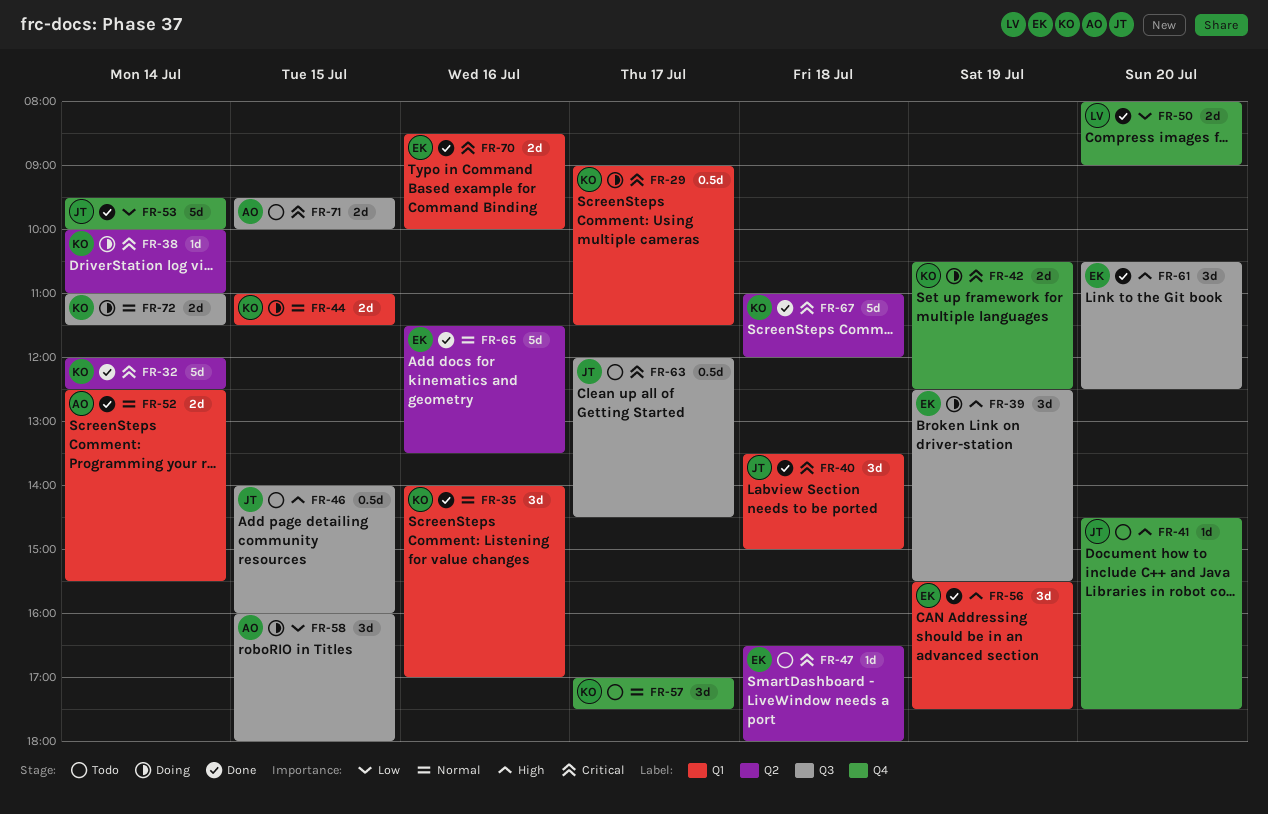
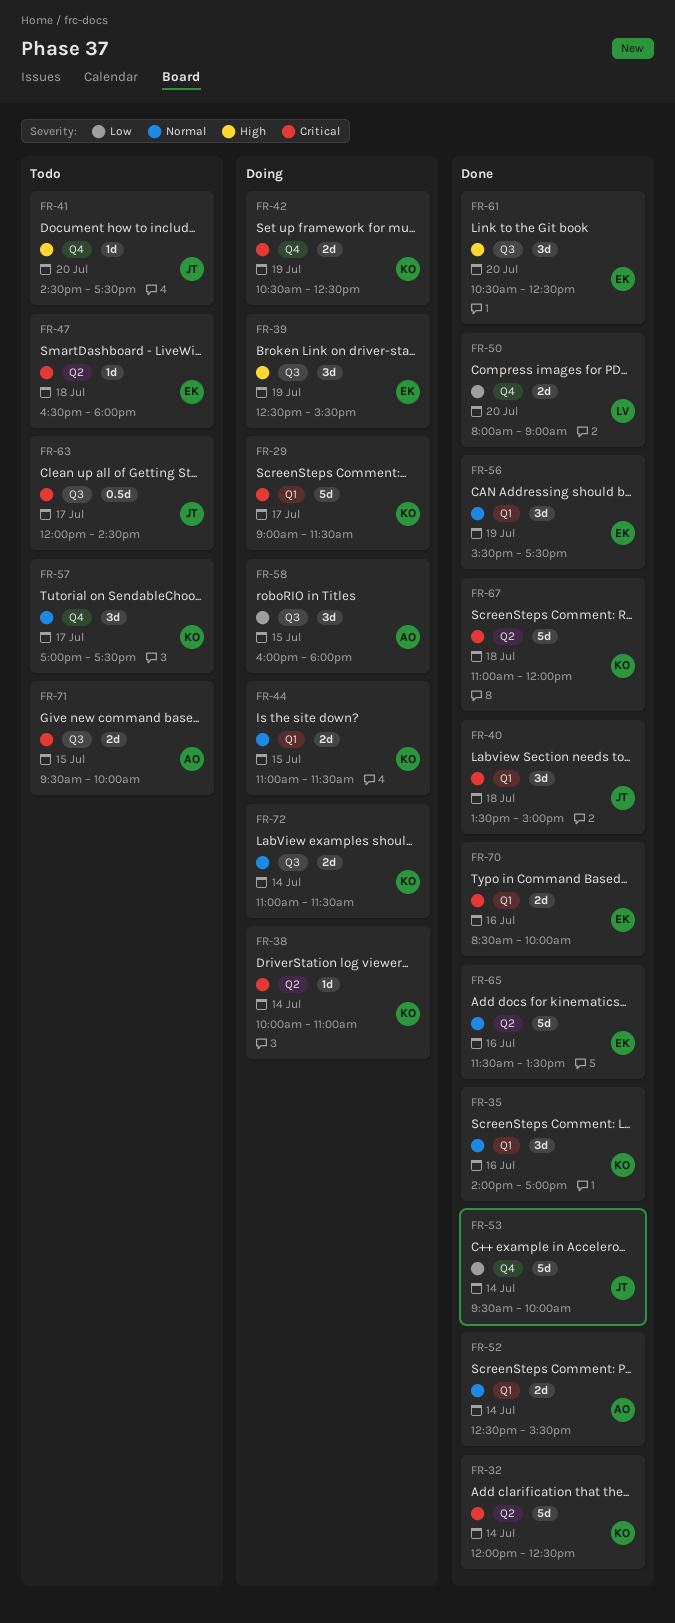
FR-29, estimate: 0.5d -> 5d
FR-46: present -> none
FR-56, priority: High -> Normal

